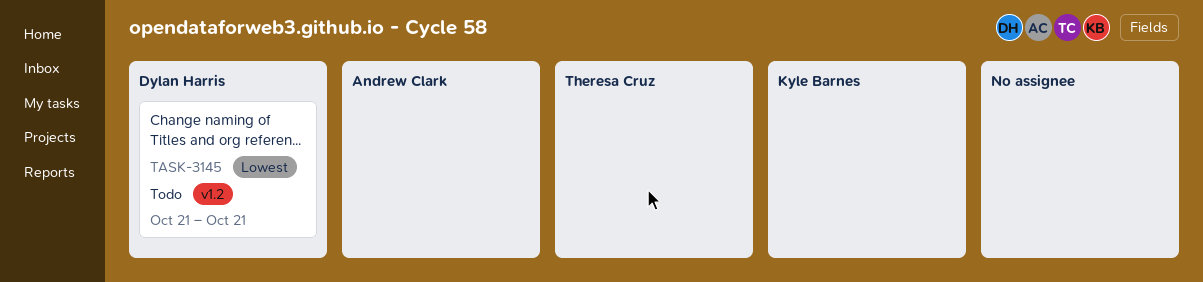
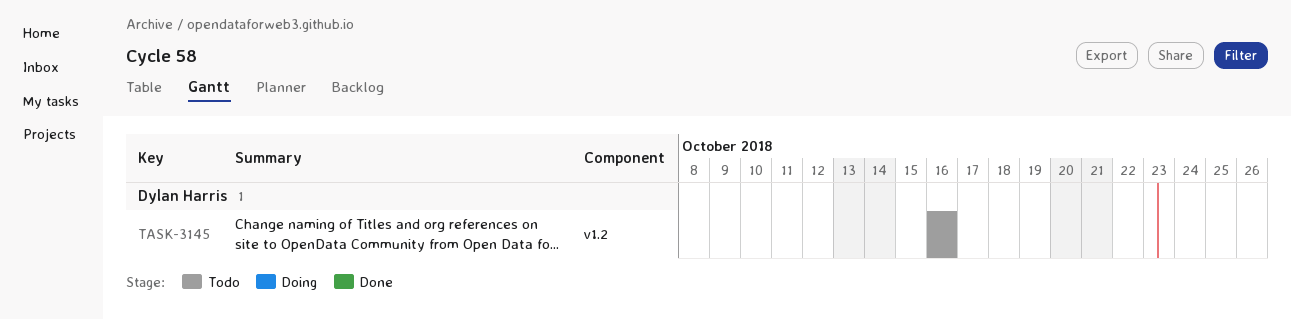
TASK-3145, start: Oct 21 -> Oct 16
TASK-3145, due: Oct 21 -> Oct 16

